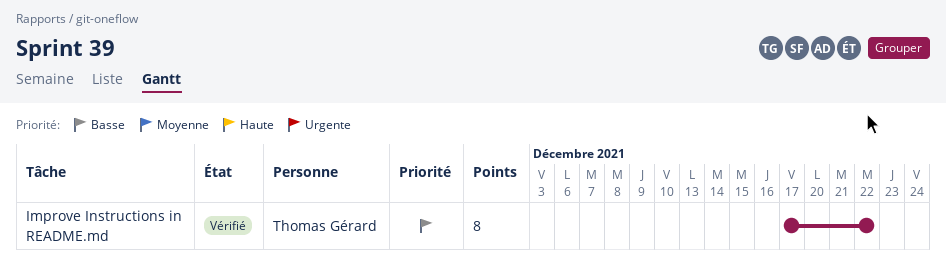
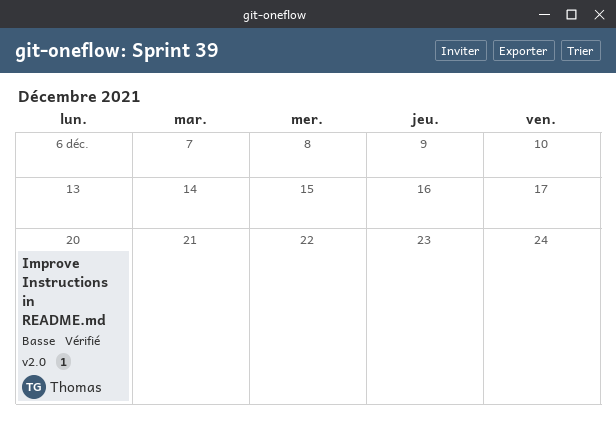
Improve Instructions in README.md, estimate: 8 -> 1
Improve Instructions in README.md, due: Dec 22 -> Dec 20

